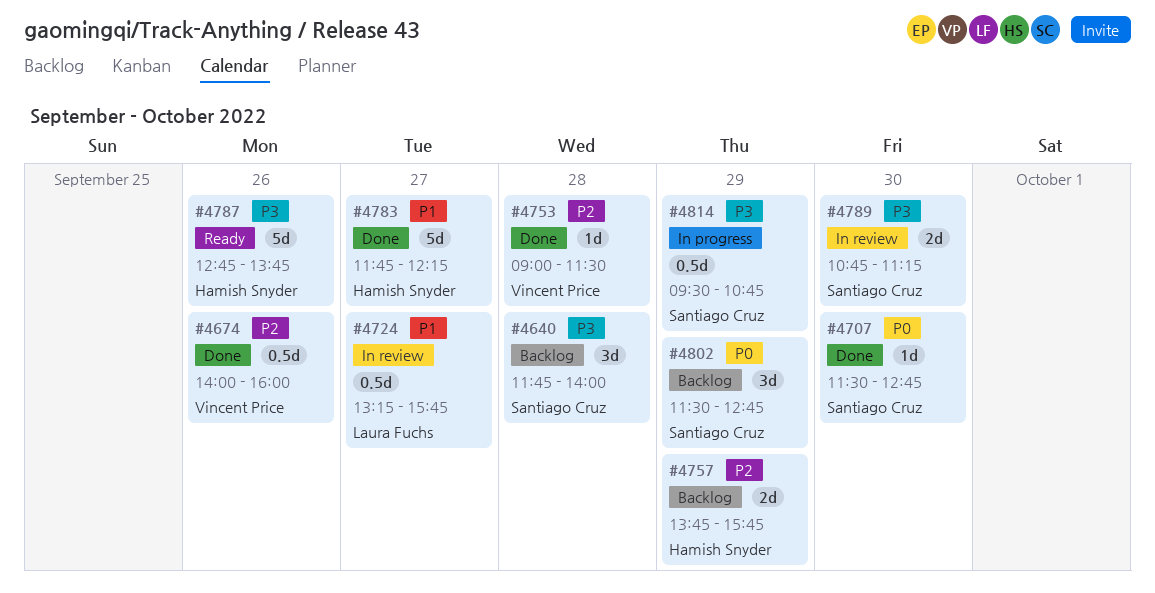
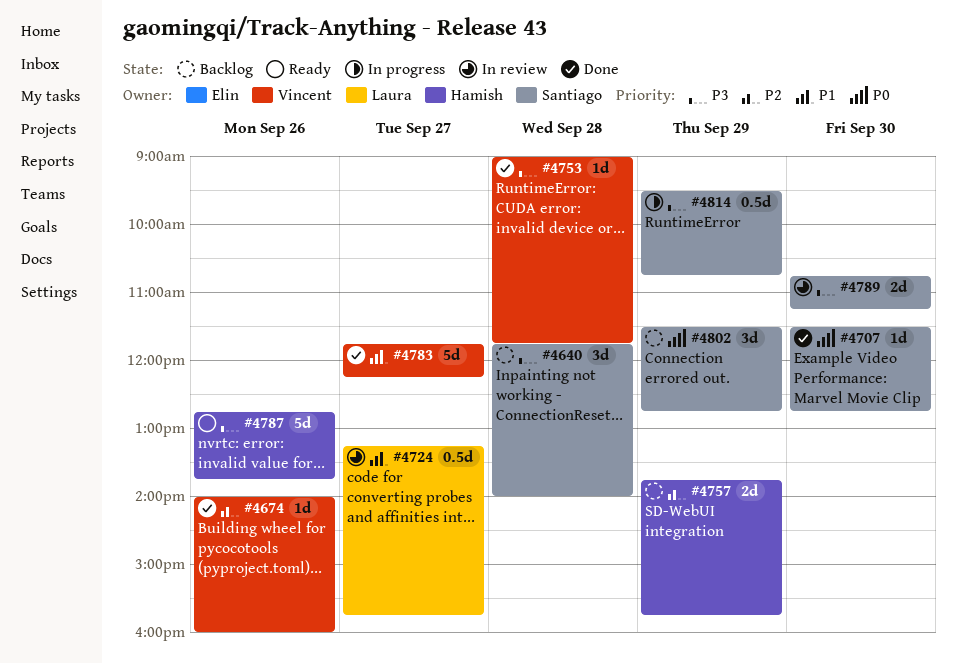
#4674, estimate: 0.5d -> 1d
#4753, priority: P2 -> P3
#4753, ends: 11:30 -> 11:45
#4783, owner: Hamish Snyder -> Vincent Price

